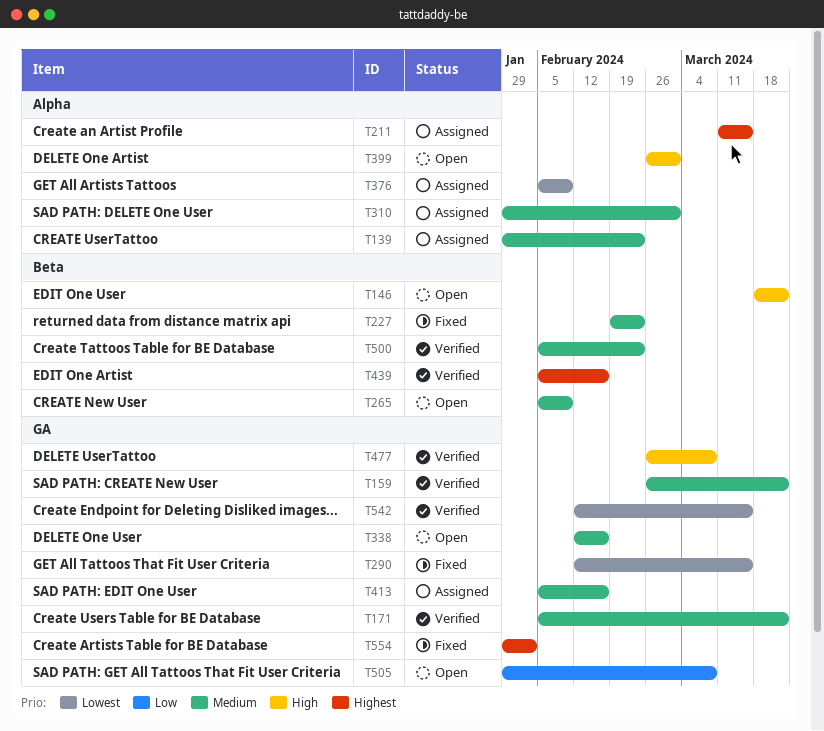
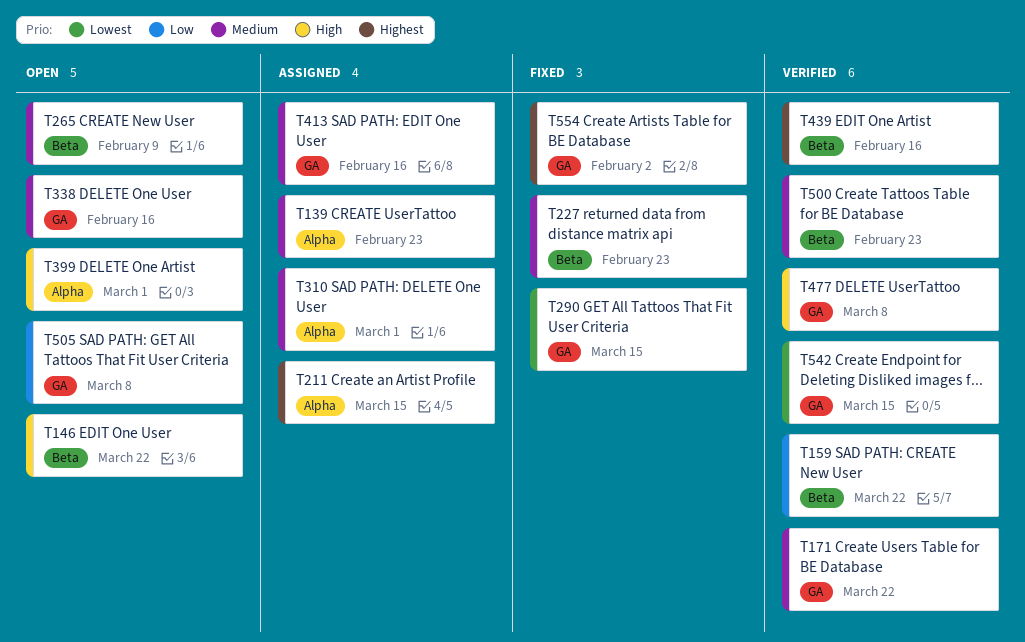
T159, priority: Medium -> Low
T159, label: GA -> Beta
T376: present -> none

